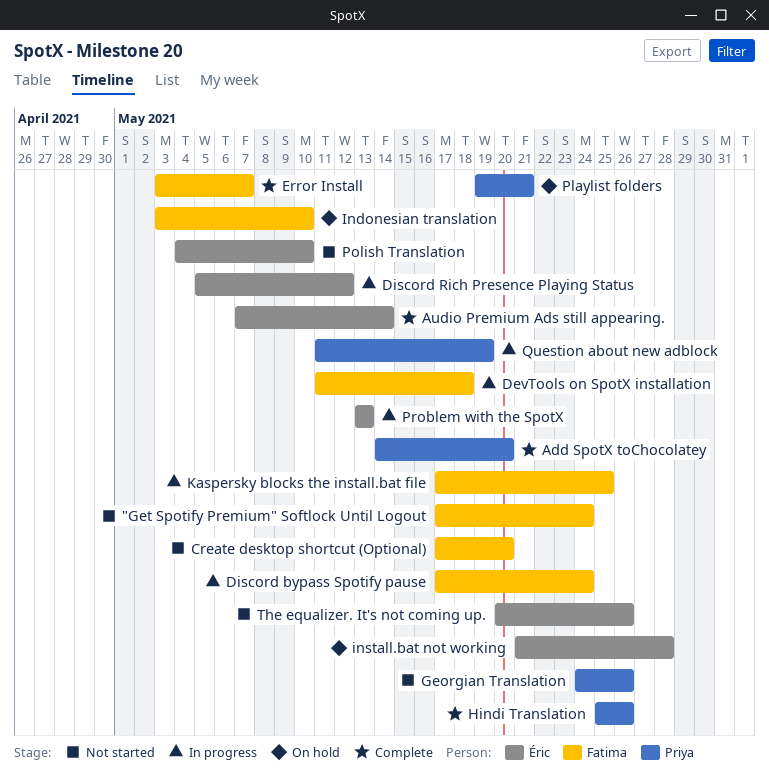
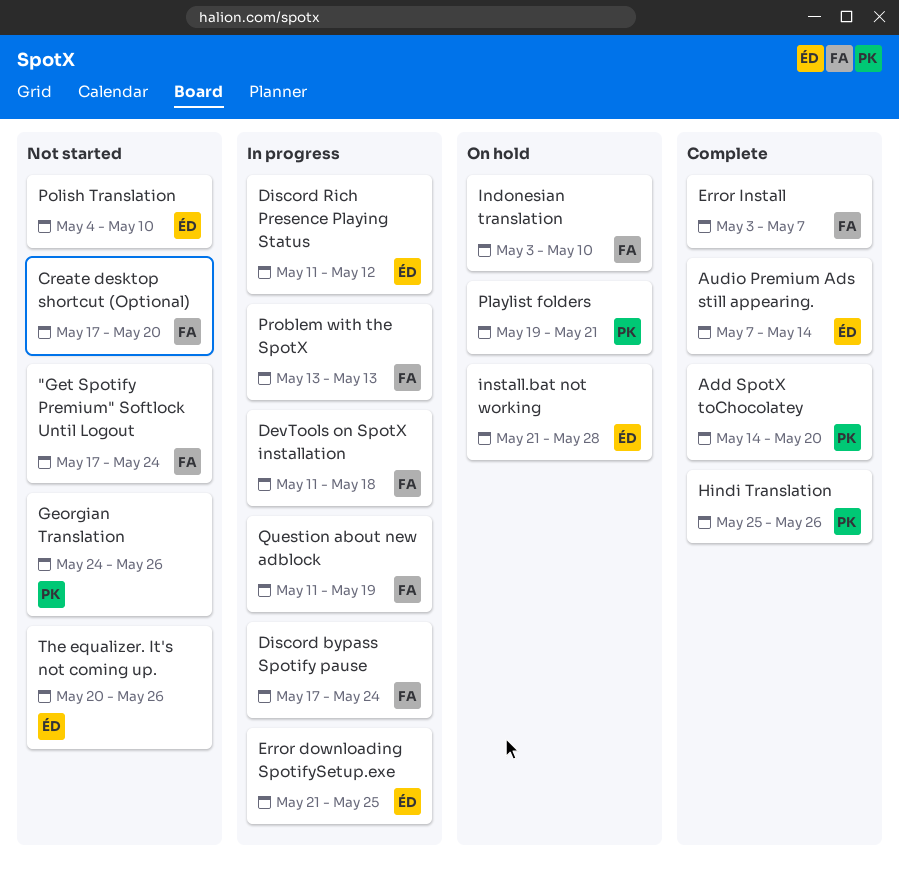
Discord Rich Presence Playing Status, start: May 5 -> May 11
Error downloading SpotifySetup.exe: none -> present
Kaspersky blocks the install.bat file: present -> none
Problem with the SpotX, owner: Éric -> Fatima
Question about new adblock, owner: Priya -> Fatima

